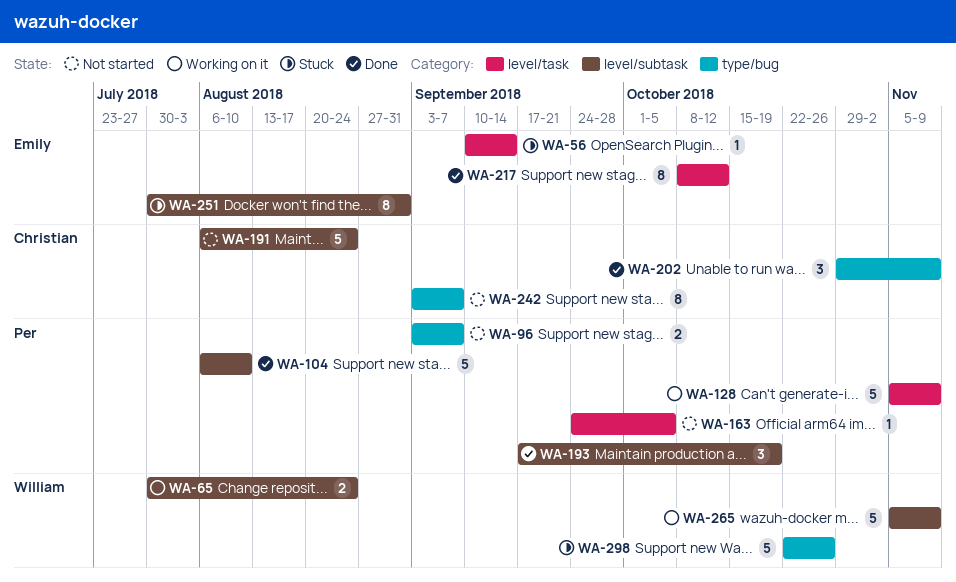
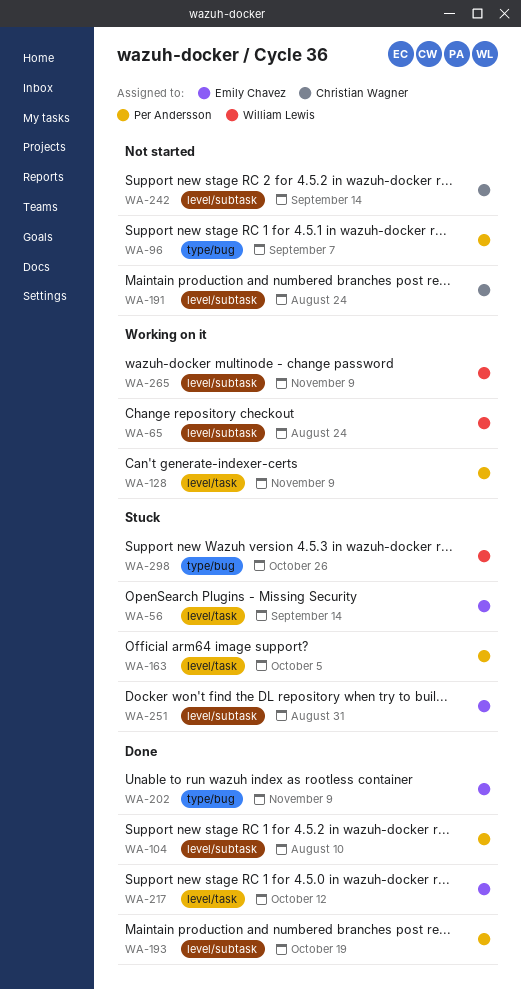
WA-163, status: Not started -> Stuck
WA-202, owner: Christian Wagner -> Emily Chavez
WA-242, label: type/bug -> level/subtask
WA-242, due: Sep 7 -> Sep 14

